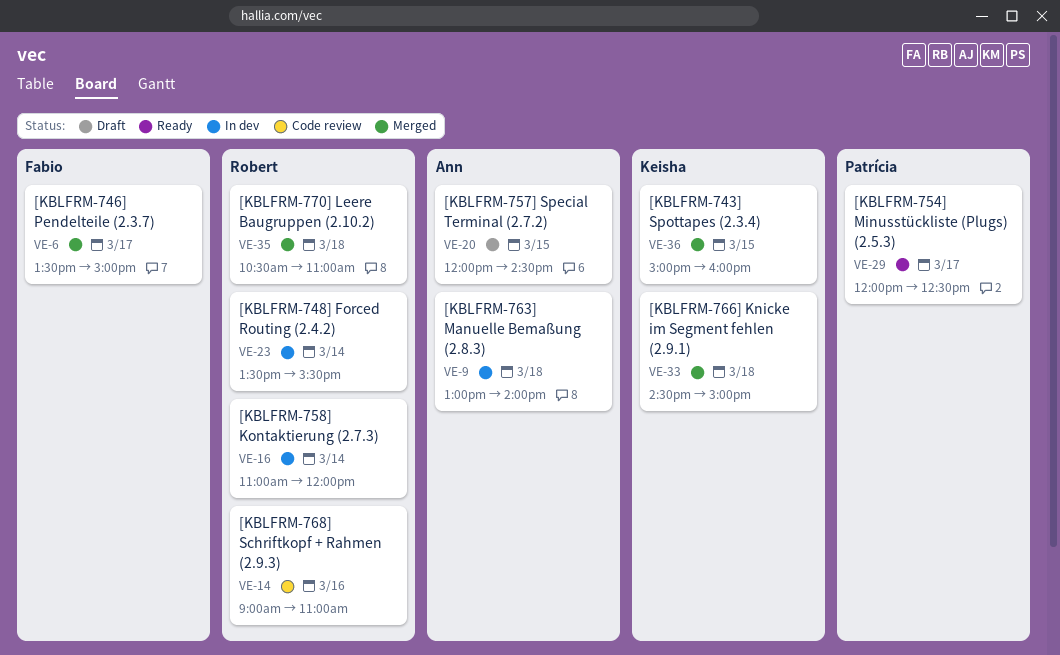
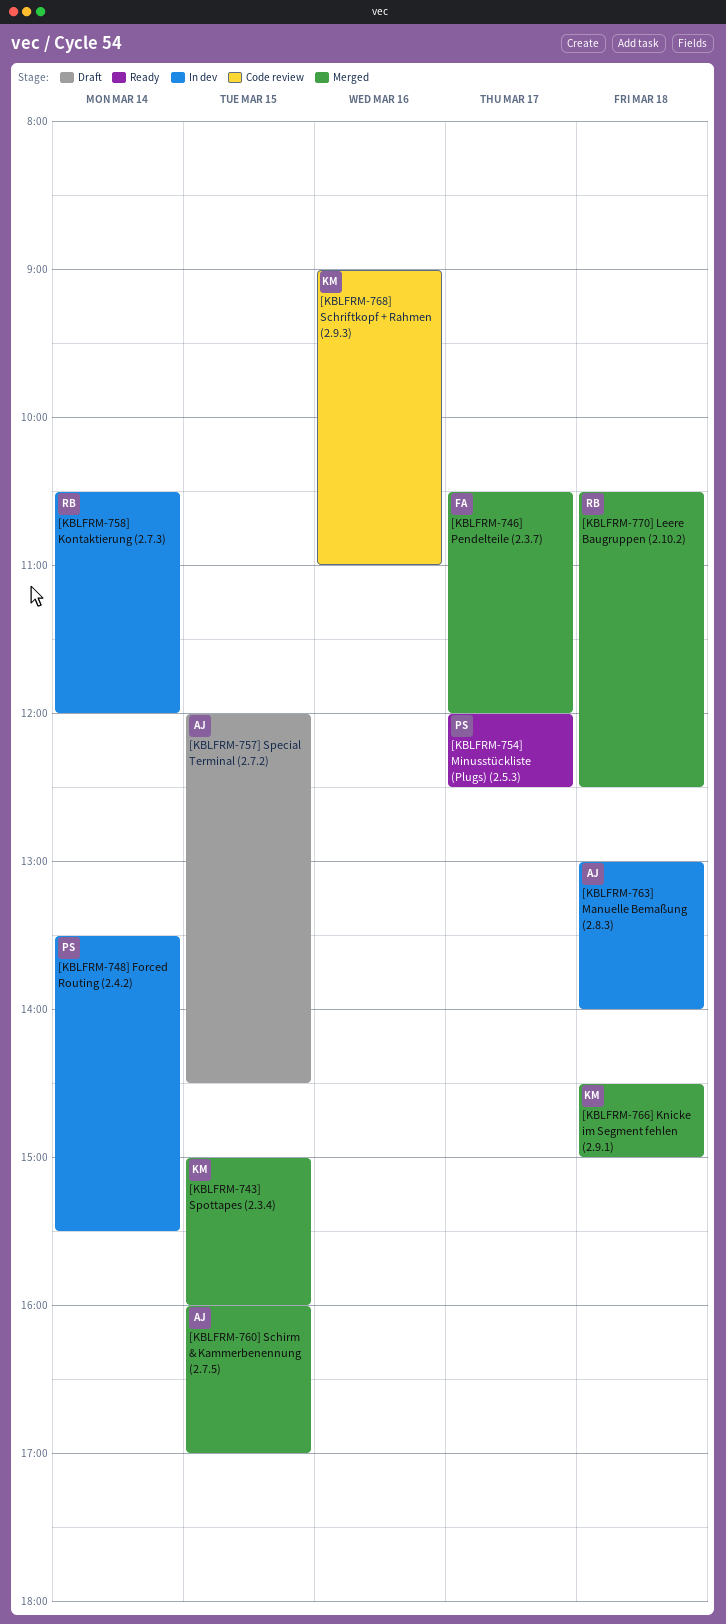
[KBLFRM-746] Pendelteile (2.3.7), begins: 13:30 -> 10:30
[KBLFRM-746] Pendelteile (2.3.7), ends: 15:00 -> 12:00
[KBLFRM-748] Forced Routing (2.4.2), owner: Robert -> Patrícia
[KBLFRM-758] Kontaktierung (2.7.3), begins: 11:00 -> 10:30
[KBLFRM-760] Schirm & Kammerbenennung (2.7.5): none -> present
[KBLFRM-768] Schriftkopf + Rahmen (2.9.3), owner: Robert -> Keisha
[KBLFRM-770] Leere Baugruppen (2.10.2), ends: 11:00 -> 12:30

